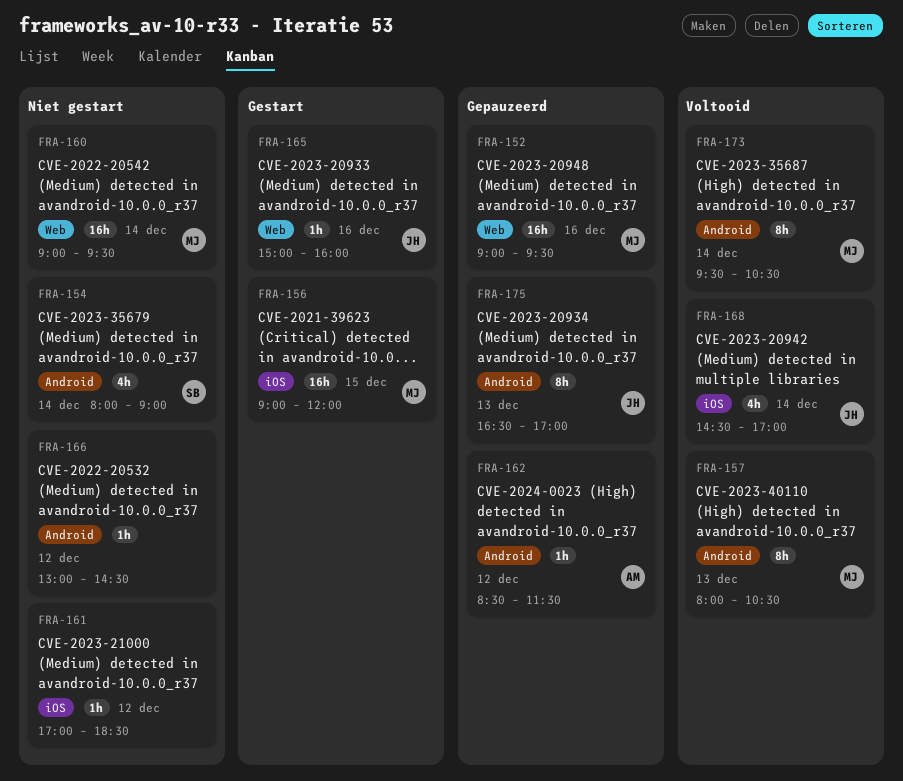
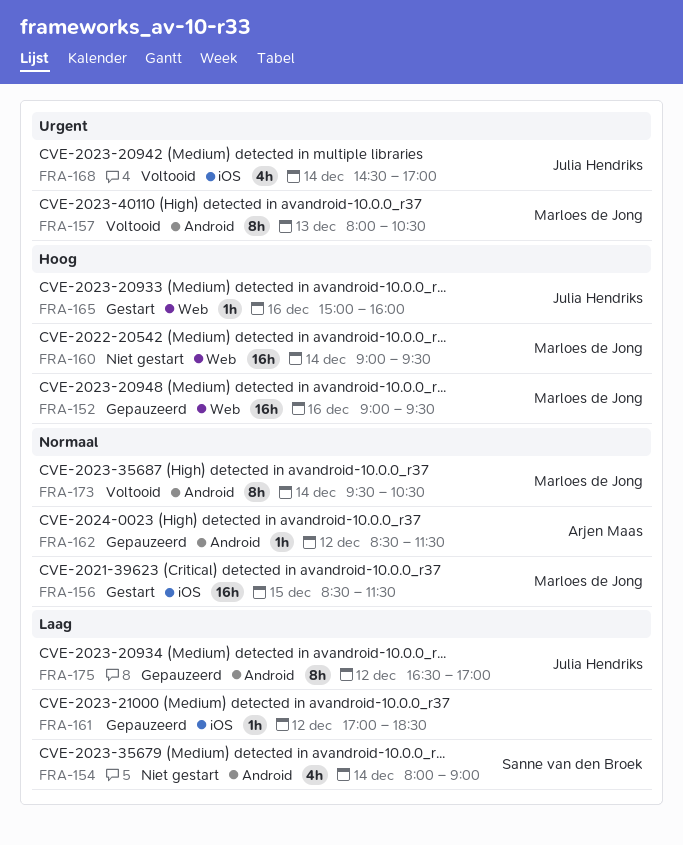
FRA-156, begins: 09:00 -> 08:30
FRA-156, ends: 12:00 -> 11:30
FRA-161, status: Niet gestart -> Gepauzeerd
FRA-166: present -> none
FRA-175, day: Dec 13 -> Dec 12

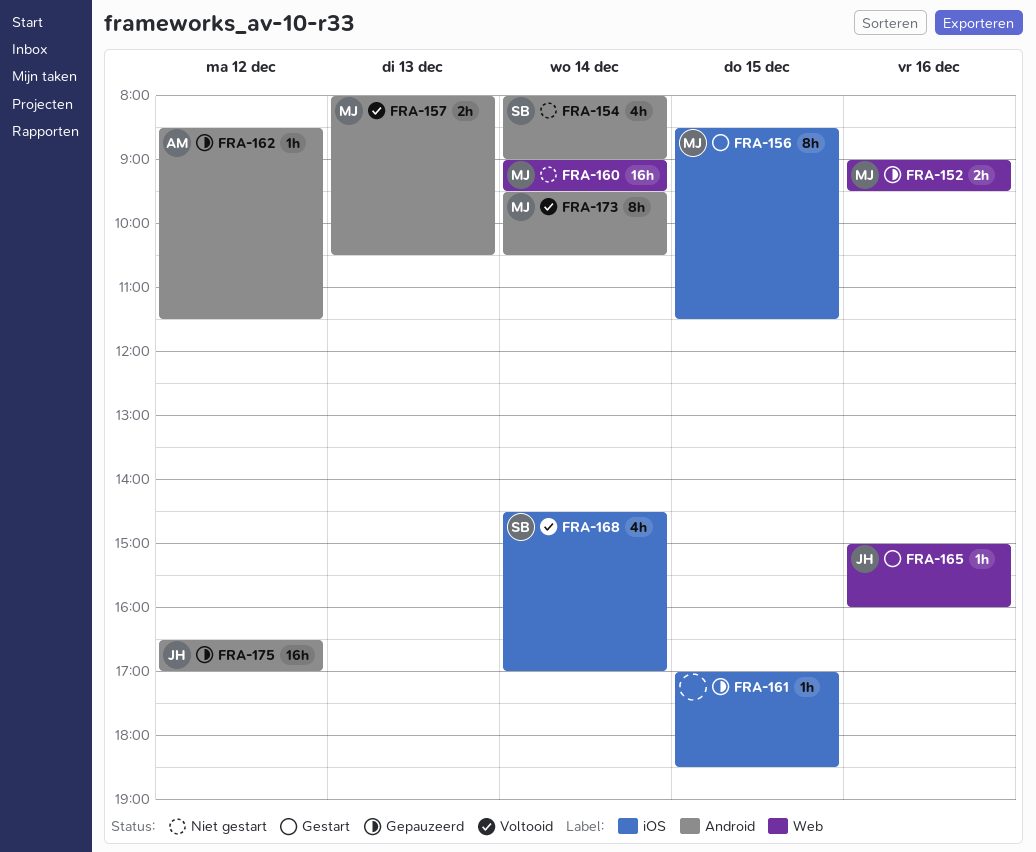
FRA-152, estimate: 16h -> 2h
FRA-156, estimate: 16h -> 8h
FRA-157, estimate: 8h -> 2h
FRA-161, day: Dec 12 -> Dec 15
FRA-168, owner: Julia Hendriks -> Sanne van den Broek
FRA-175, estimate: 8h -> 16h

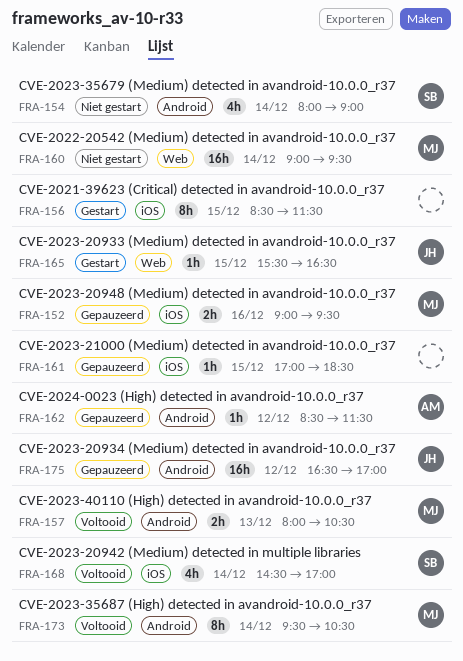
FRA-152, label: Web -> iOS
FRA-156, owner: MJ -> none
FRA-165, day: Dec 16 -> Dec 15
FRA-165, begins: 15:00 -> 15:30
FRA-165, ends: 16:00 -> 16:30

